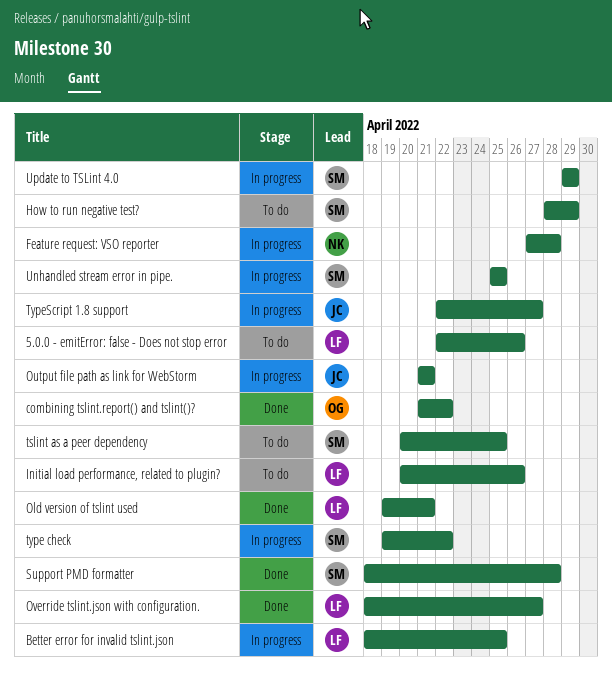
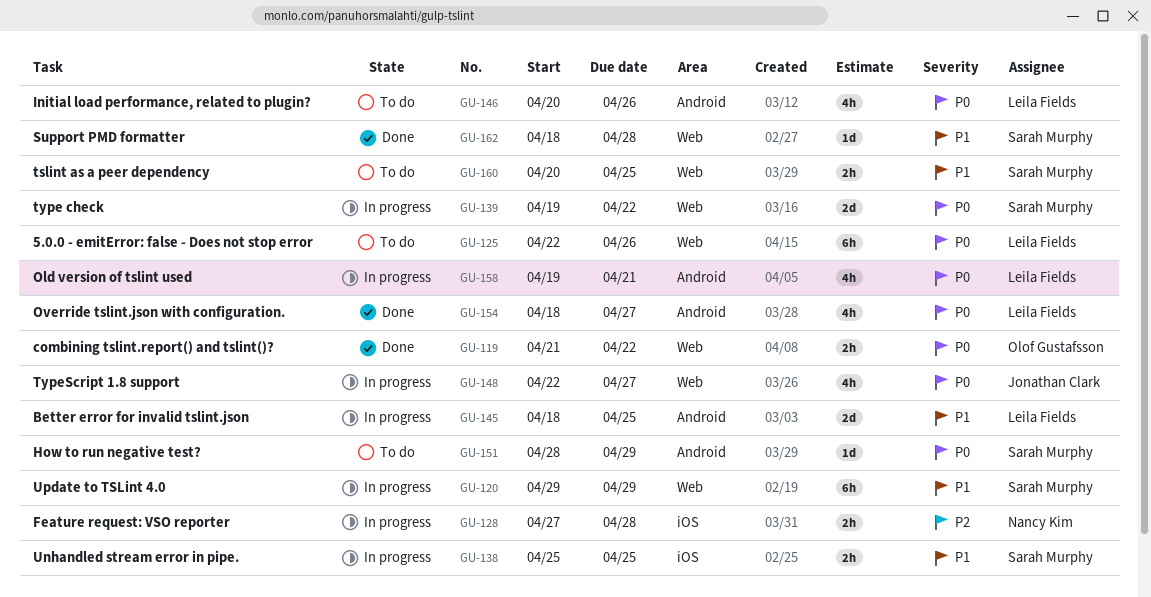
Old version of tslint used, status: Done -> In progress
Output file path as link for WebStorm: present -> none

